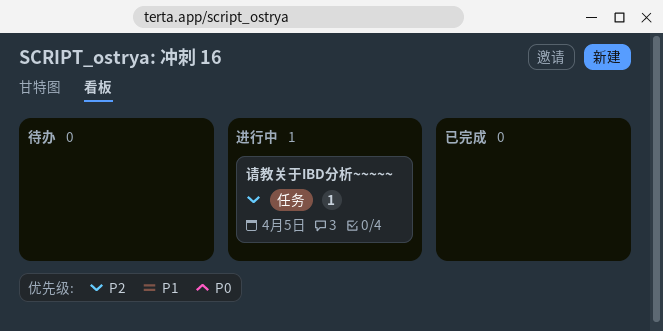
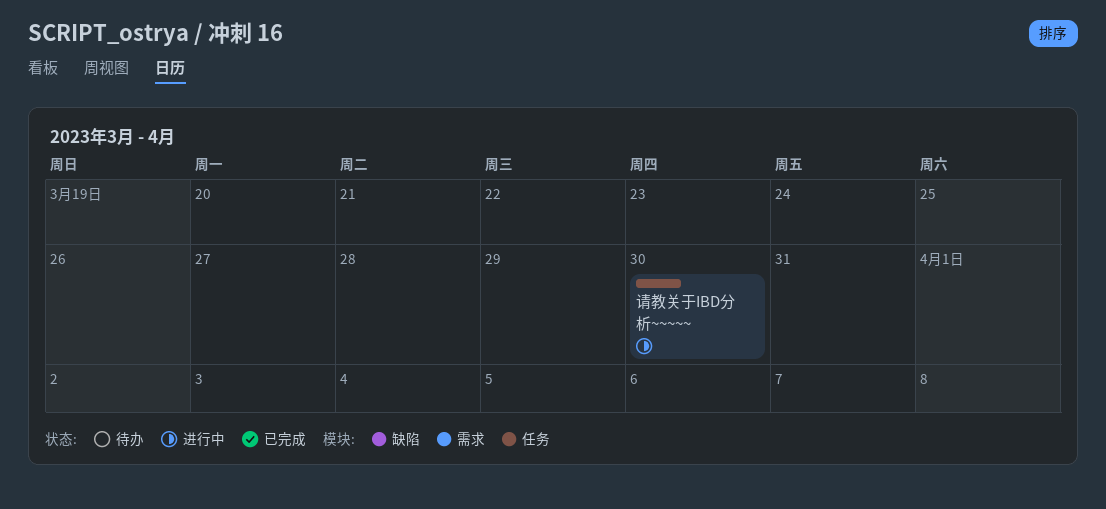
请教关于IBD分析~~~~~, due: Apr 5 -> Mar 30

